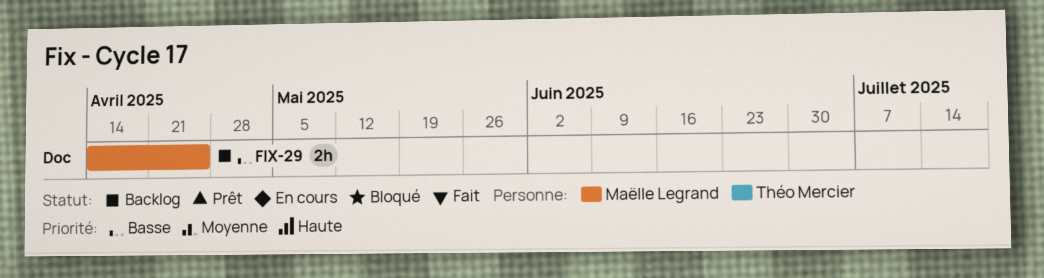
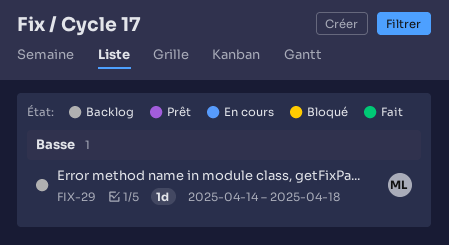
FIX-29, estimate: 2h -> 1d
FIX-29, due: Apr 25 -> Apr 18

